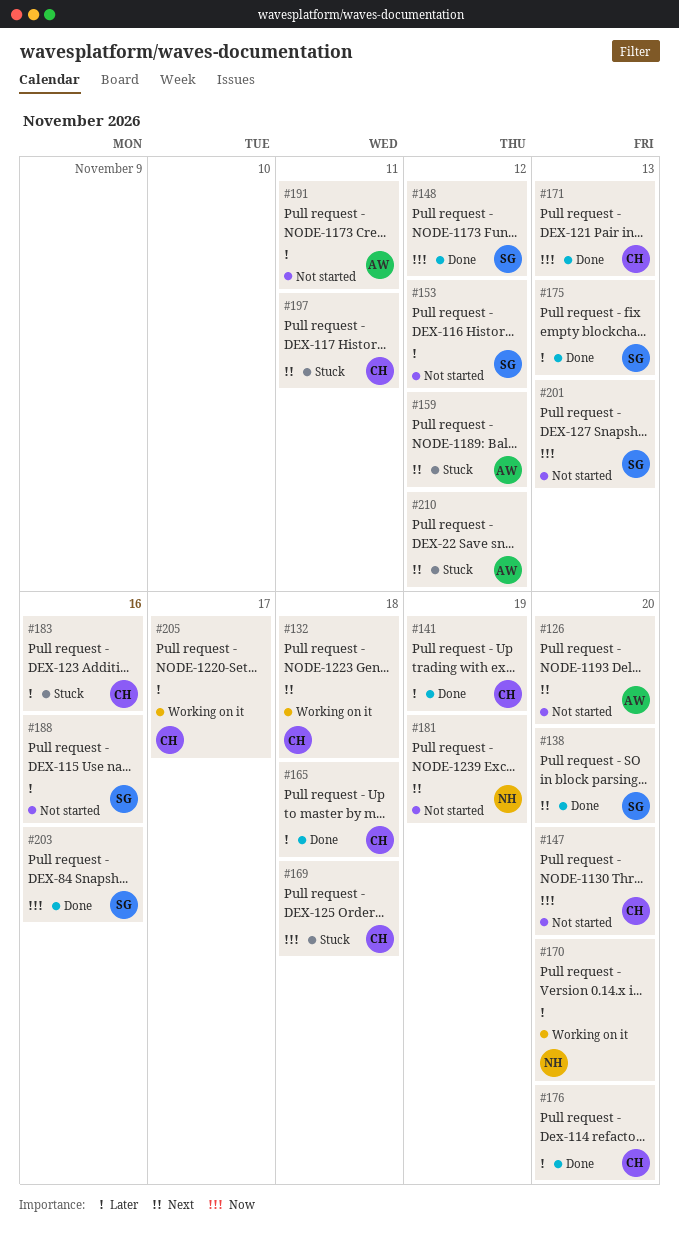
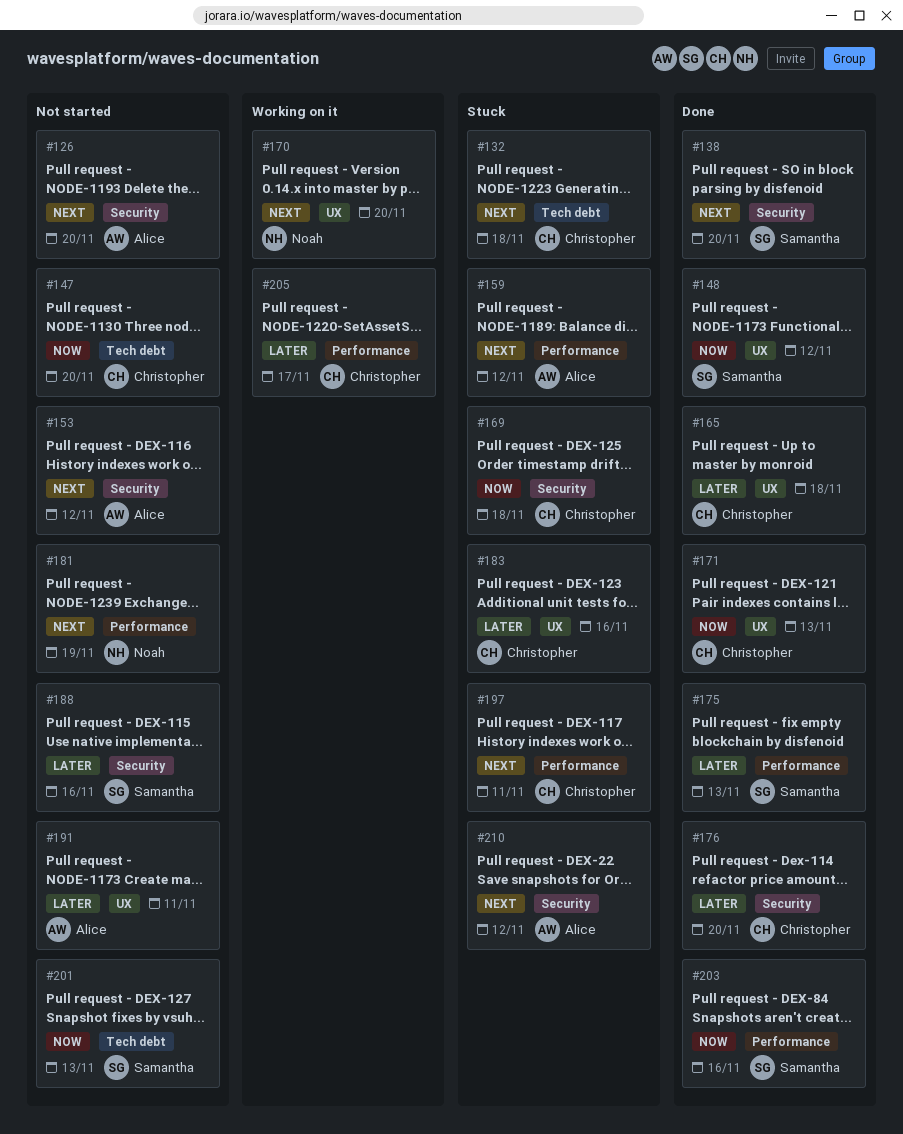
#132, status: Working on it -> Stuck
#141: present -> none
#153, owner: Samantha -> Alice
#153, priority: Later -> Next
#170, priority: Later -> Next

